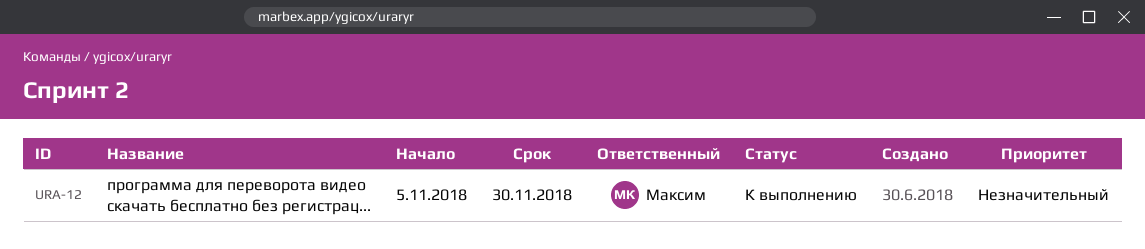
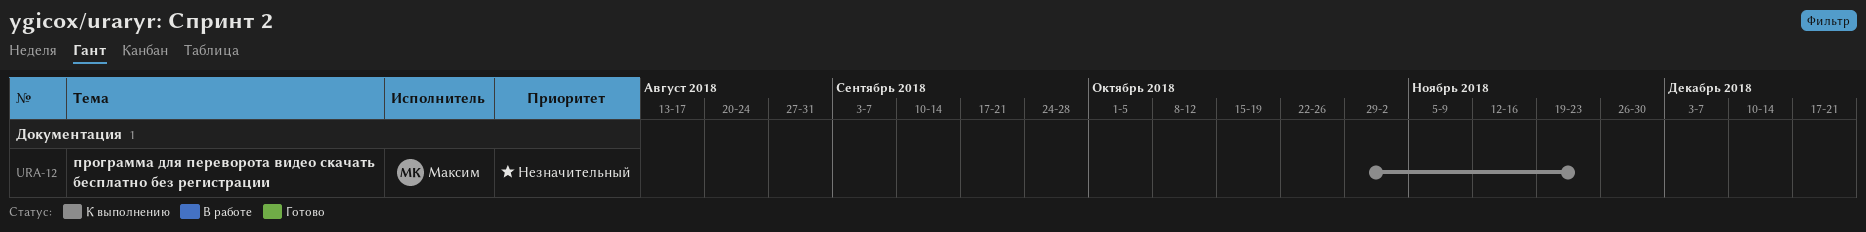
URA-12, start: Nov 5 -> Oct 29
URA-12, due: Nov 30 -> Nov 23

